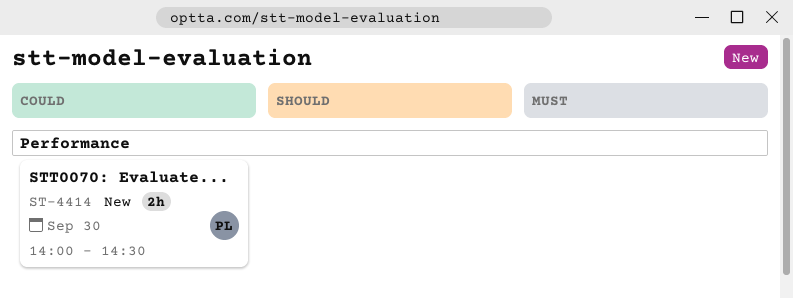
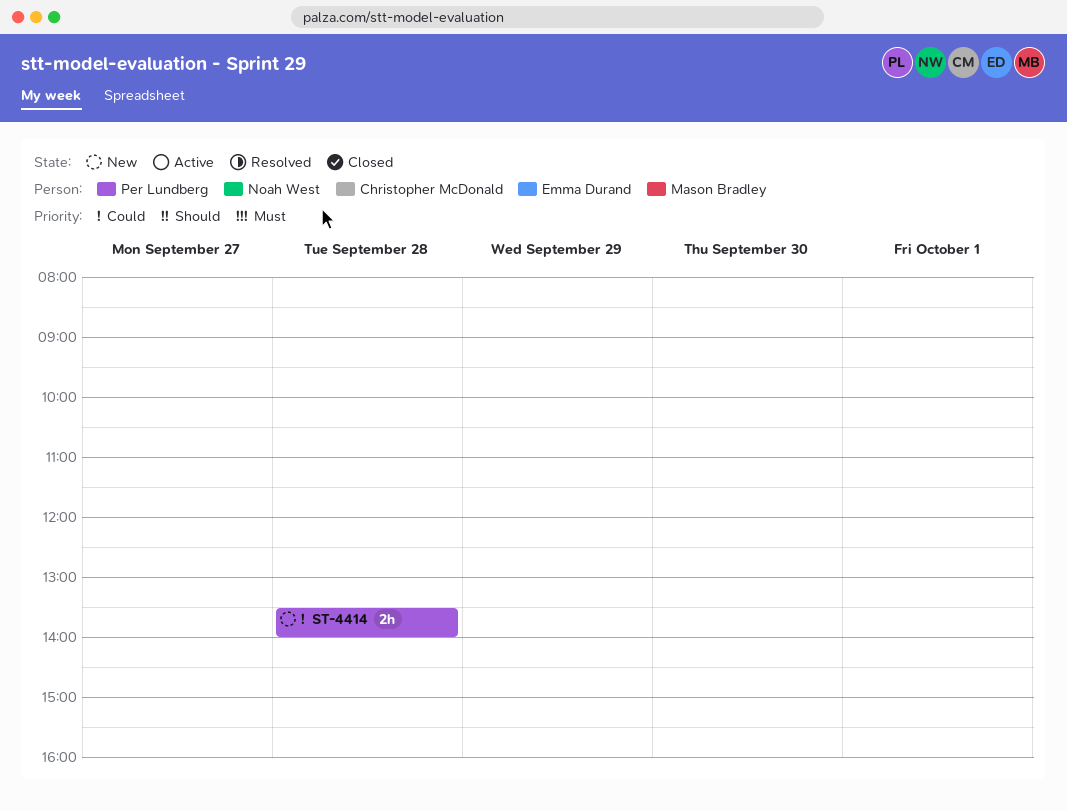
ST-4414, day: Sep 30 -> Sep 28
ST-4414, begins: 14:00 -> 13:30
ST-4414, ends: 14:30 -> 14:00

